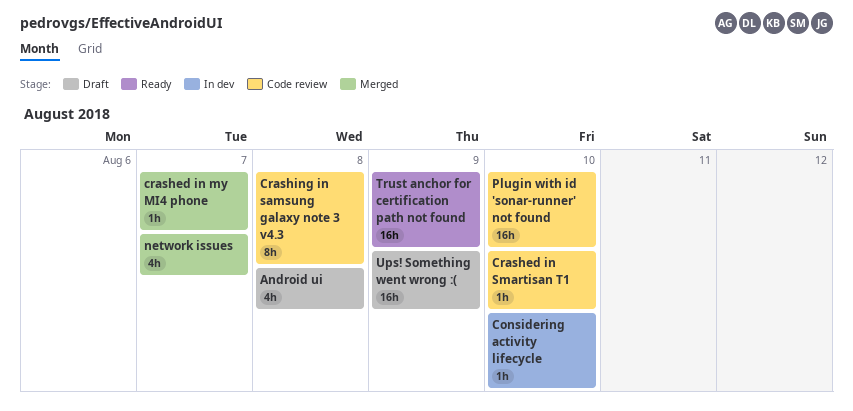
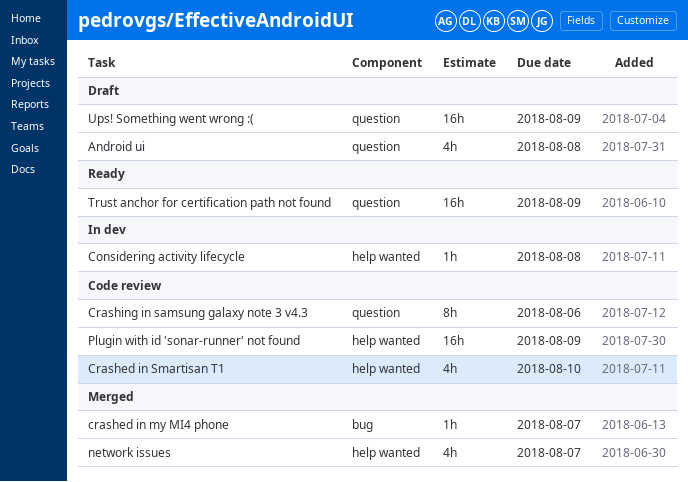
Considering activity lifecycle, due: Aug 10 -> Aug 8
Crashed in Smartisan T1, estimate: 1h -> 4h
Crashing in samsung galaxy note 3 v4.3, due: Aug 8 -> Aug 6
Plugin with id 'sonar-runner' not found, due: Aug 10 -> Aug 9

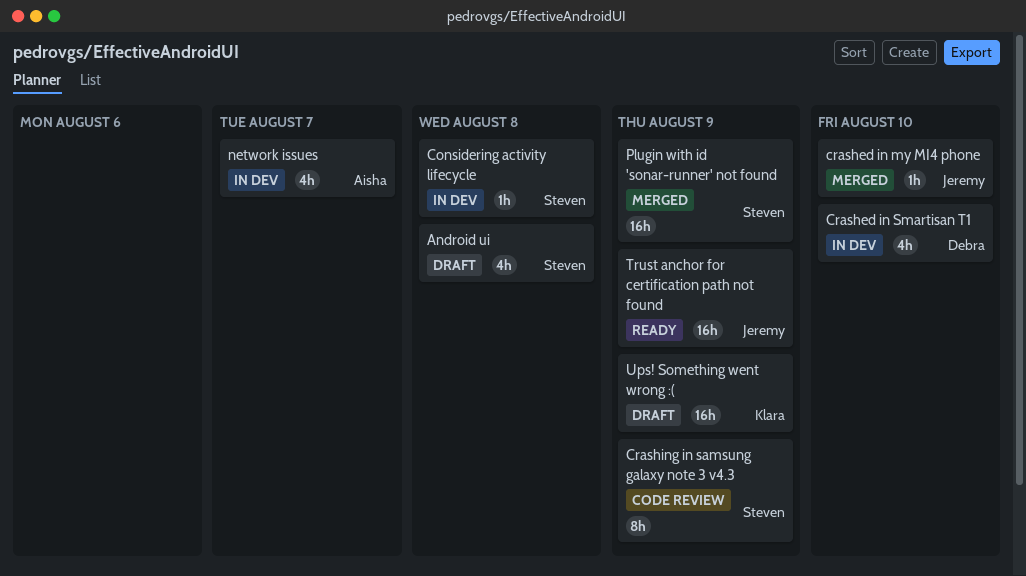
crashed in my MI4 phone, due: Aug 7 -> Aug 10
Crashed in Smartisan T1, status: Code review -> In dev
Crashing in samsung galaxy note 3 v4.3, due: Aug 6 -> Aug 9
network issues, status: Merged -> In dev
Plugin with id 'sonar-runner' not found, status: Code review -> Merged

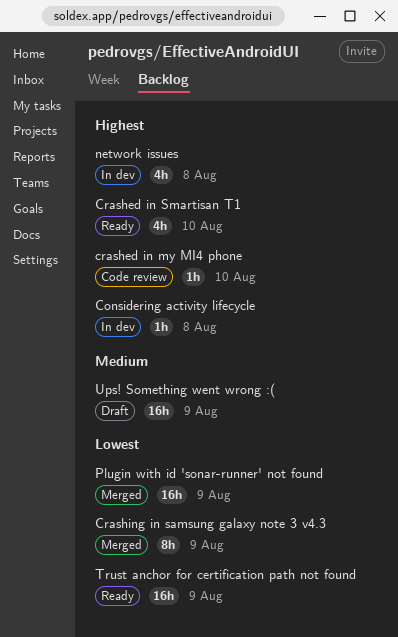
Android ui: present -> none
crashed in my MI4 phone, status: Merged -> Code review
Crashed in Smartisan T1, status: In dev -> Ready
Crashing in samsung galaxy note 3 v4.3, status: Code review -> Merged
network issues, due: Aug 7 -> Aug 8

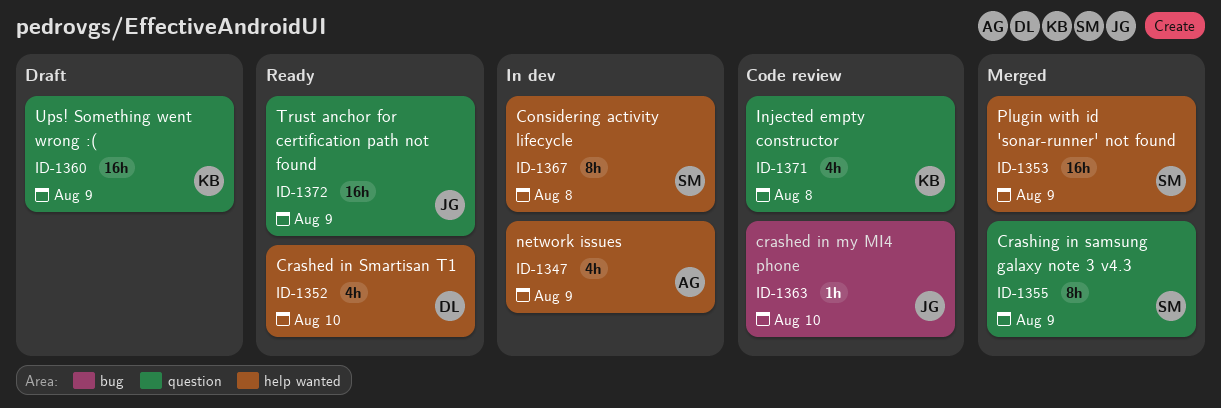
Considering activity lifecycle, estimate: 1h -> 8h
Injected empty constructor: none -> present
network issues, due: Aug 8 -> Aug 9

